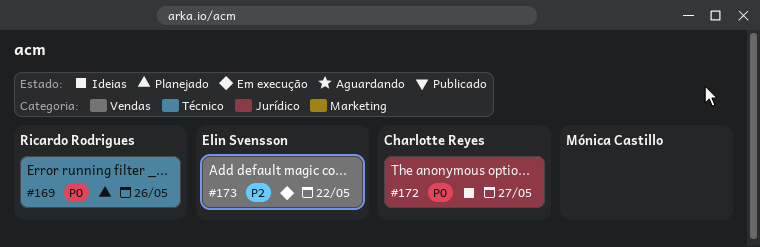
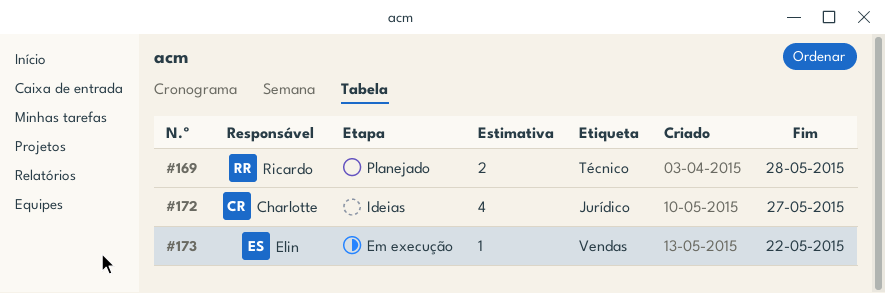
#169, due: May 26 -> May 28

